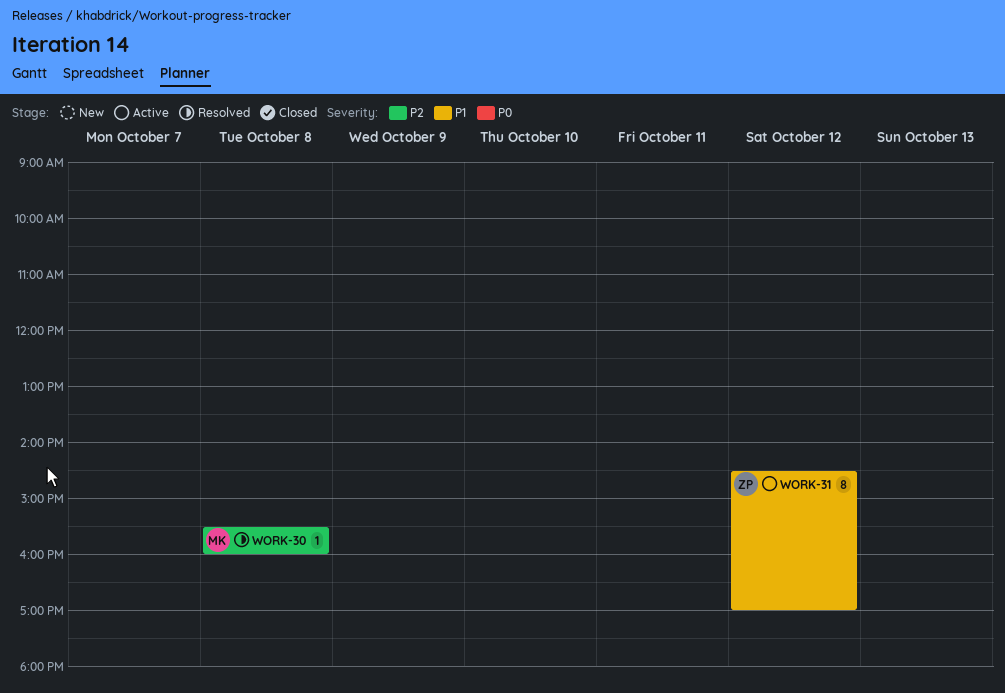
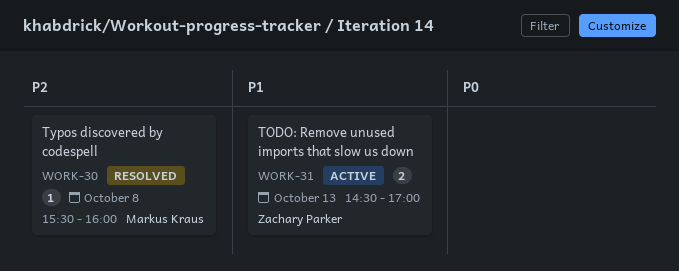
WORK-31, estimate: 8 -> 2
WORK-31, day: Oct 12 -> Oct 13

